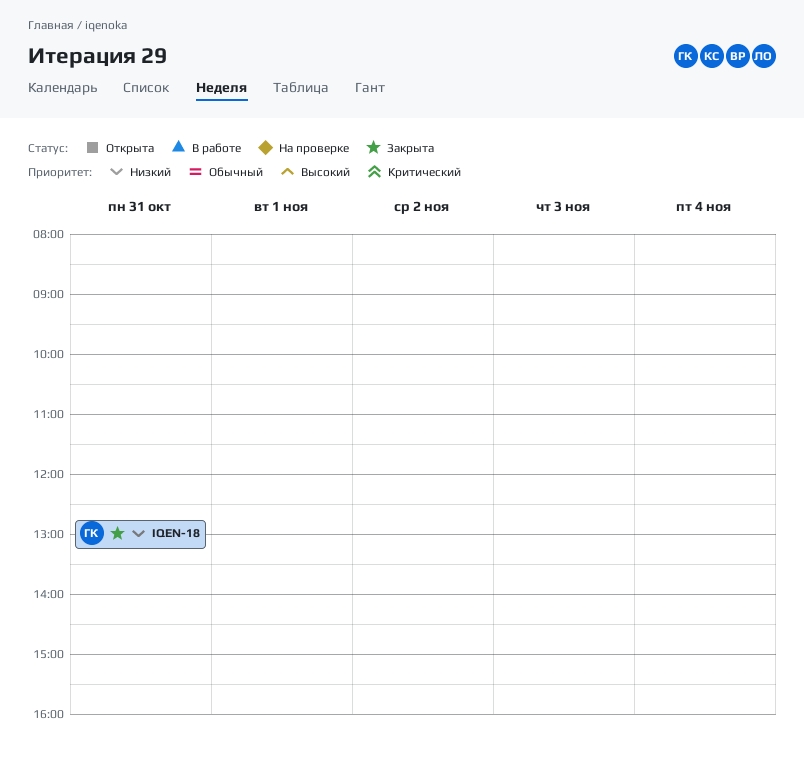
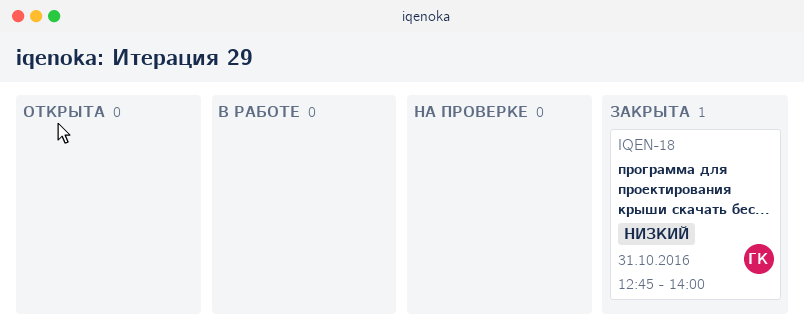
IQEN-18, ends: 13:15 -> 14:00

